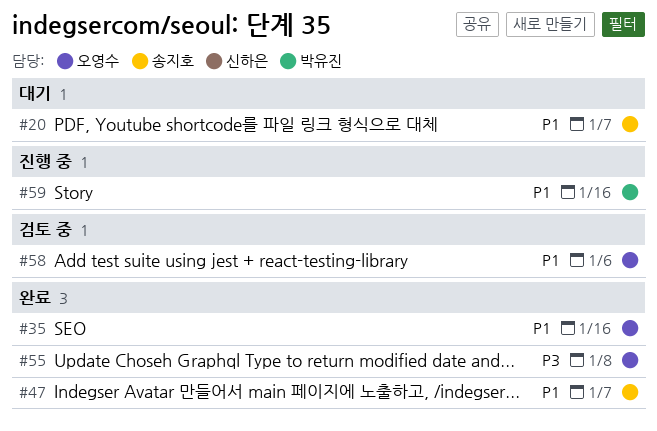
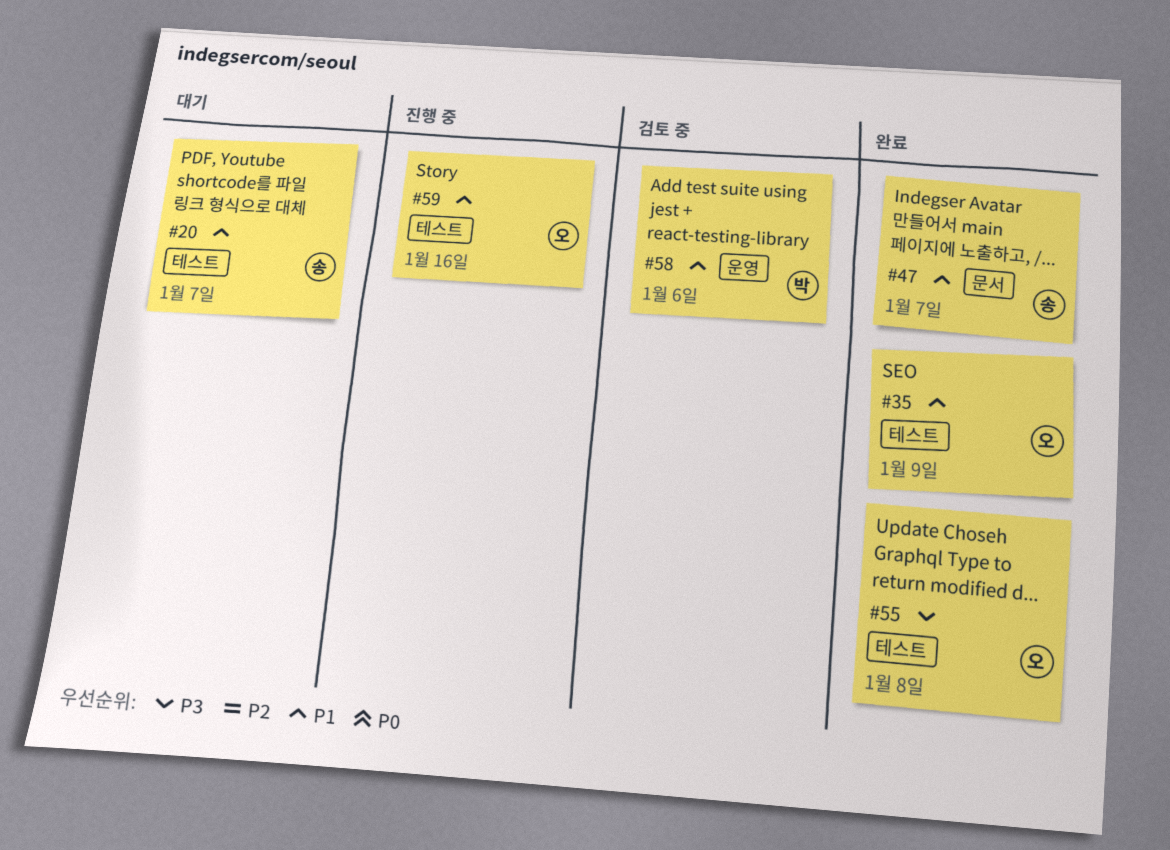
#35, due: Jan 16 -> Jan 9
#58, owner: 오영수 -> 박유진
#59, owner: 박유진 -> 오영수

